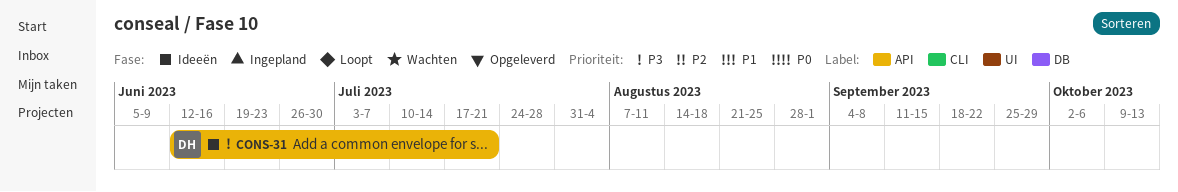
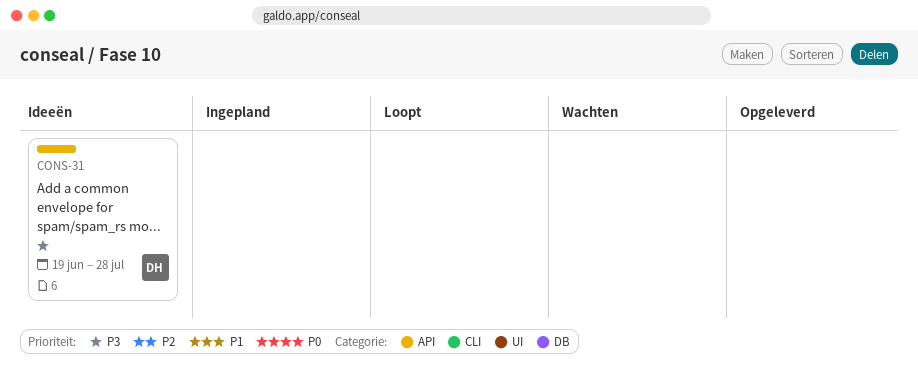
CONS-31, start: Jun 12 -> Jun 19
CONS-31, due: Jul 21 -> Jul 28

